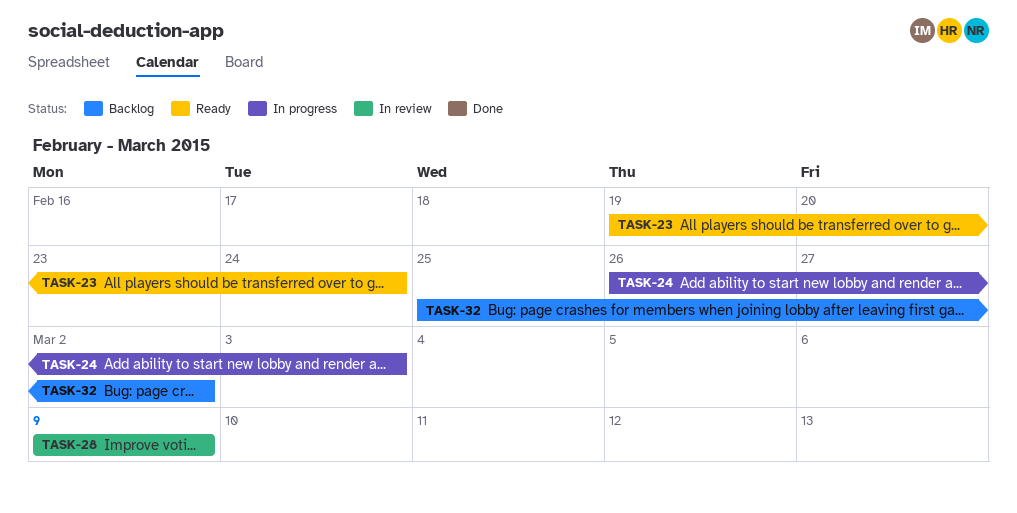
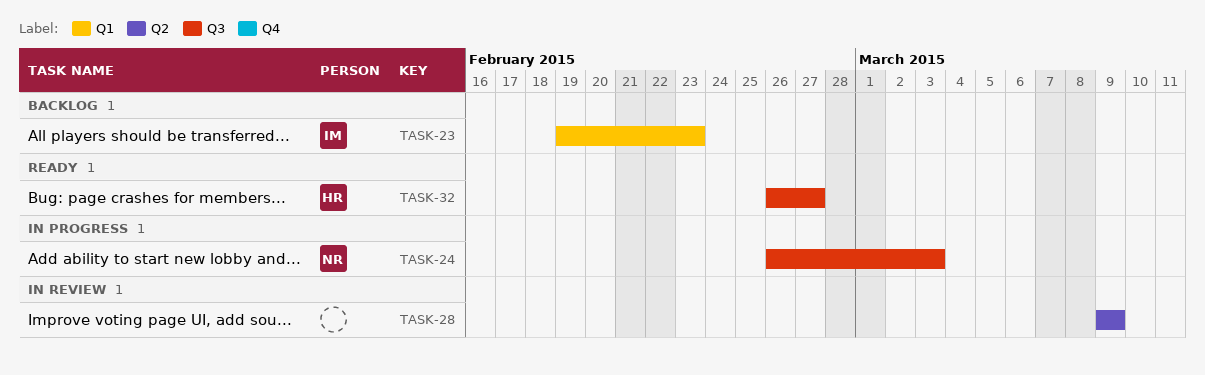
TASK-23, status: Ready -> Backlog
TASK-23, due: Feb 24 -> Feb 23
TASK-32, status: Backlog -> Ready
TASK-32, start: Feb 25 -> Feb 26
TASK-32, due: Mar 2 -> Feb 27

